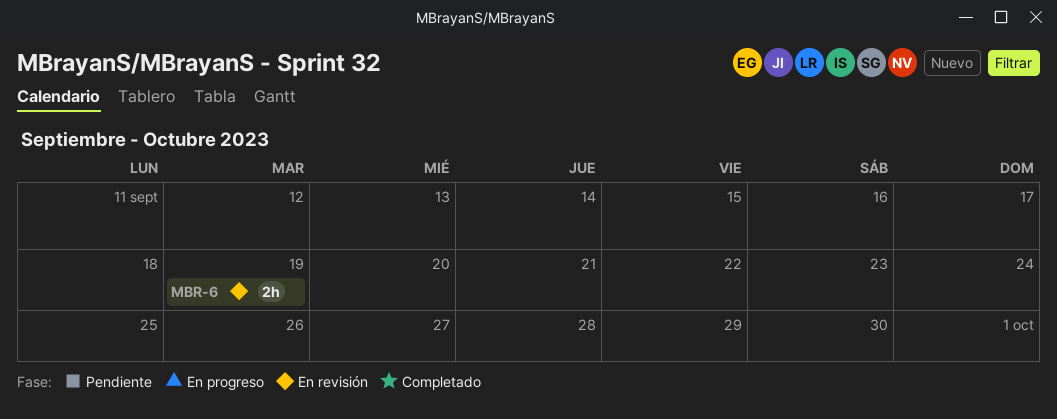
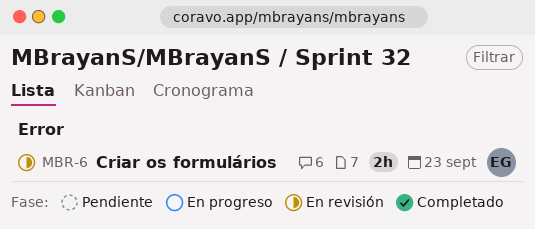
MBR-6, due: Sep 19 -> Sep 23

